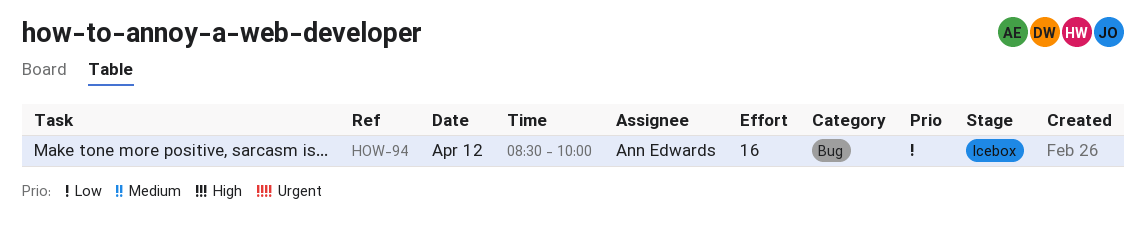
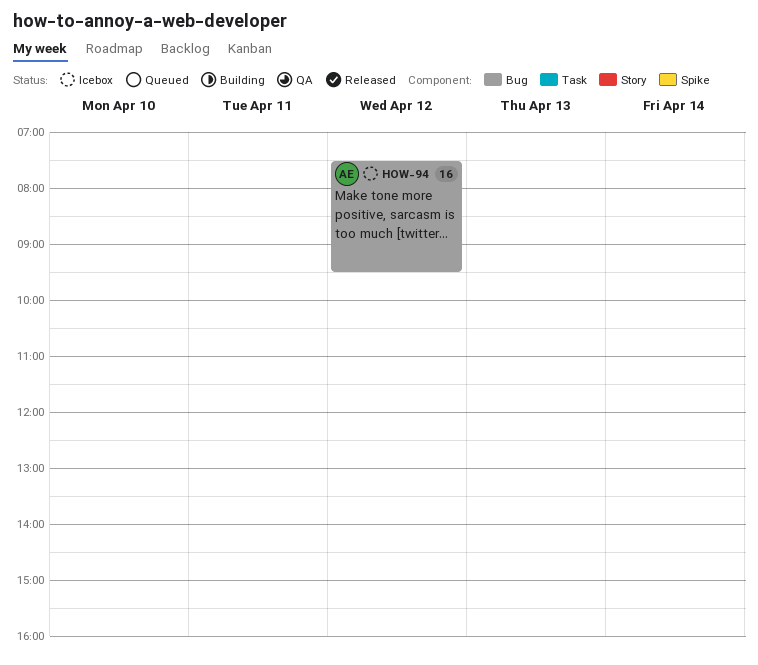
HOW-94, begins: 08:30 -> 07:30
HOW-94, ends: 10:00 -> 09:30

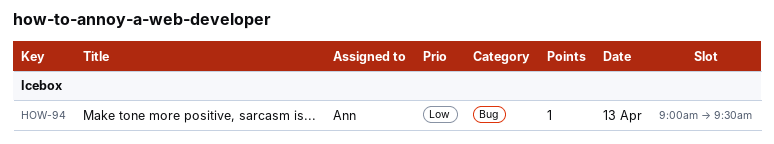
HOW-94, estimate: 16 -> 1
HOW-94, day: Apr 12 -> Apr 13
HOW-94, begins: 07:30 -> 09:00

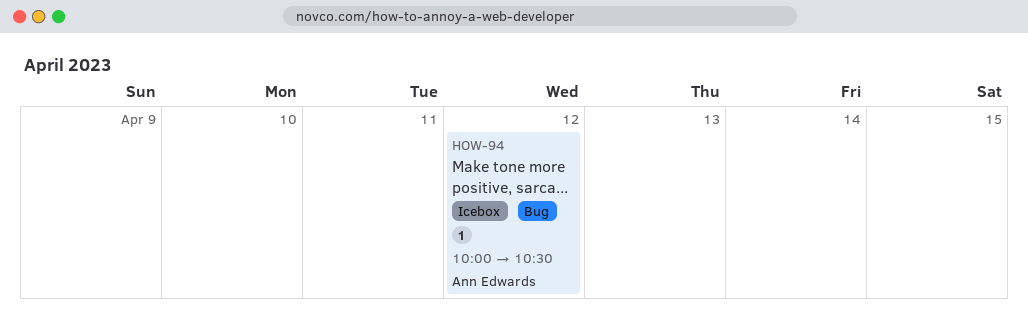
HOW-94, day: Apr 13 -> Apr 12
HOW-94, begins: 09:00 -> 10:00
HOW-94, ends: 09:30 -> 10:30

